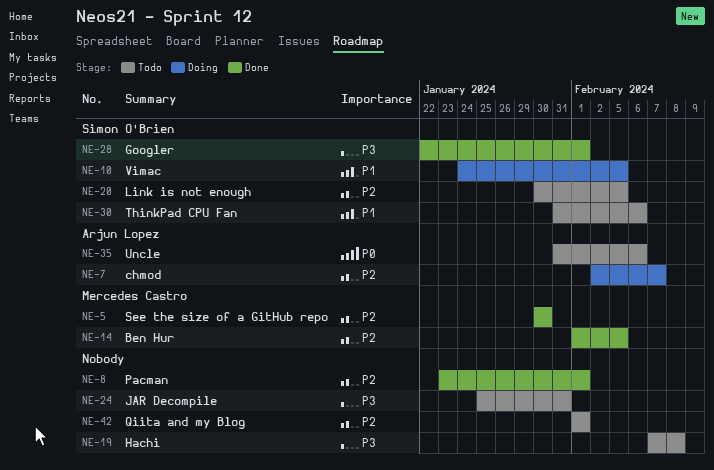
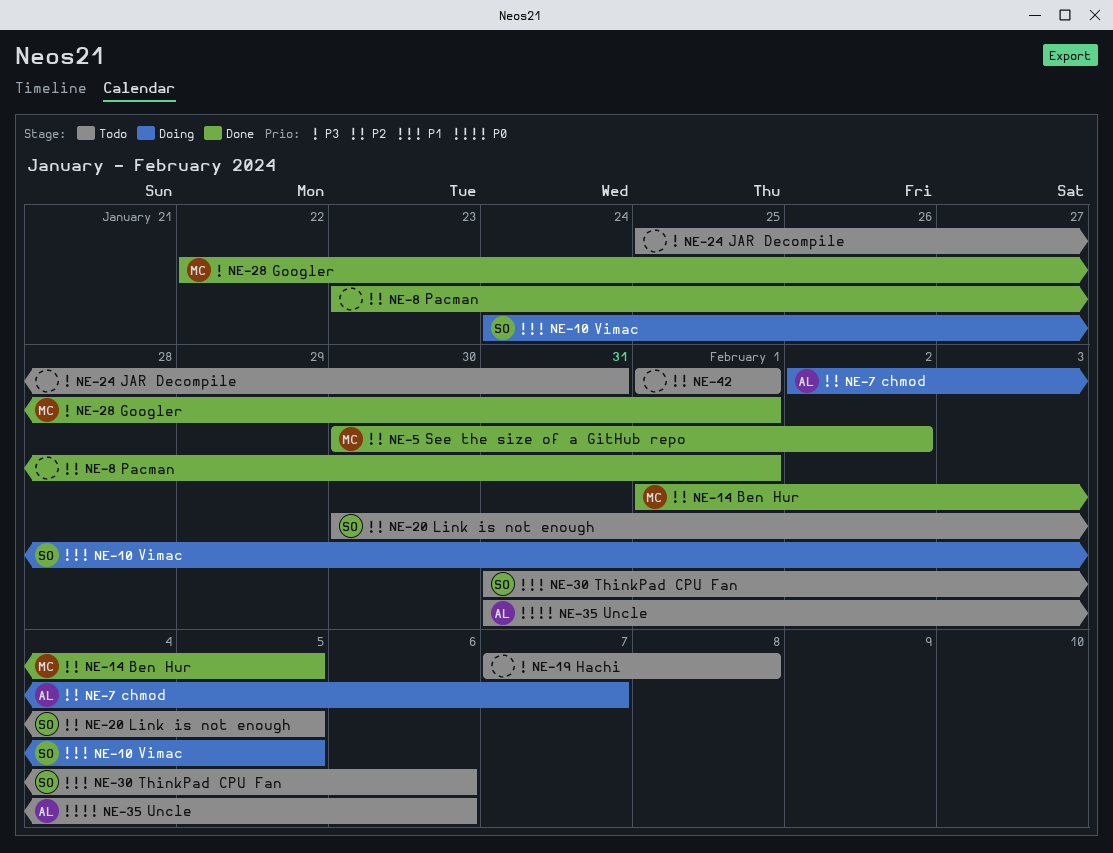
NE-5, due: Jan 30 -> Feb 2
NE-28, owner: Simon O'Brien -> Mercedes Castro

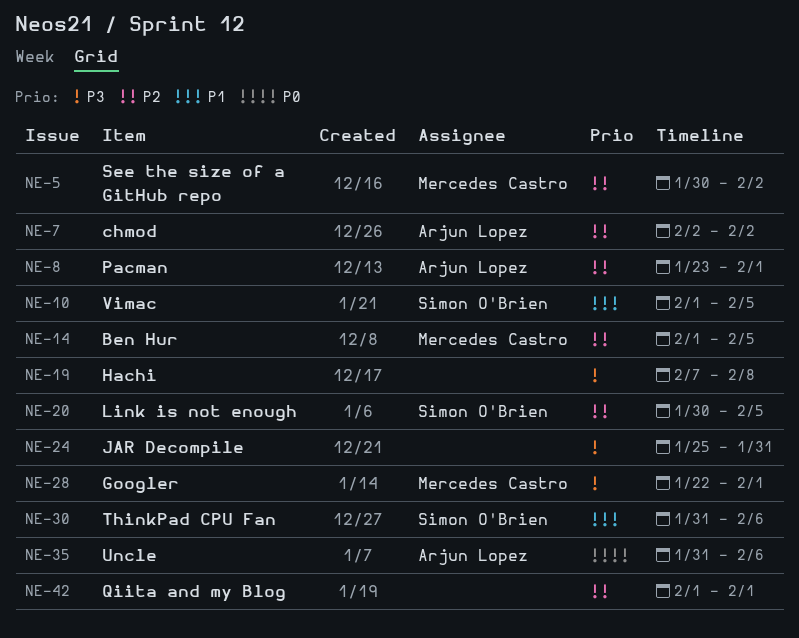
NE-7, due: Feb 7 -> Feb 2
NE-8, owner: none -> Arjun Lopez
NE-10, start: Jan 24 -> Feb 1

